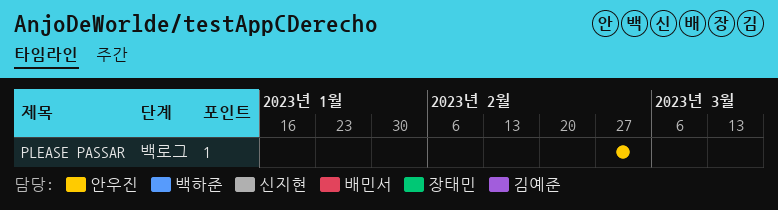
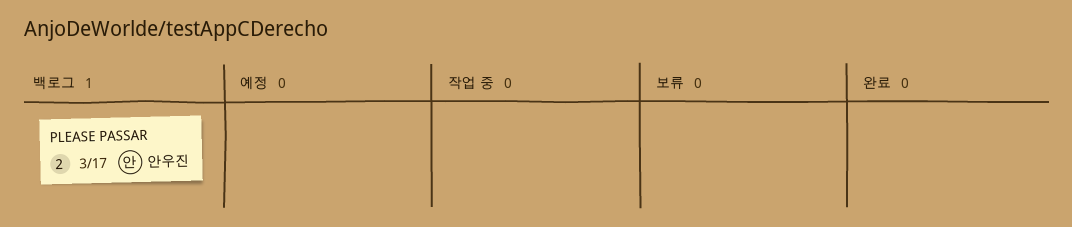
PLEASE PASSAR, estimate: 1 -> 2
PLEASE PASSAR, due: Mar 3 -> Mar 17

